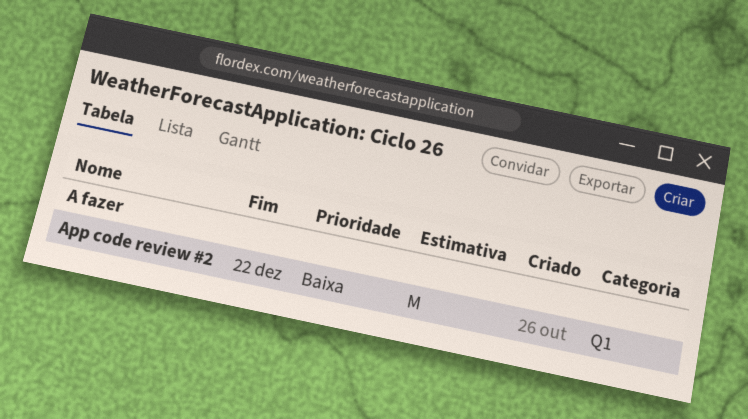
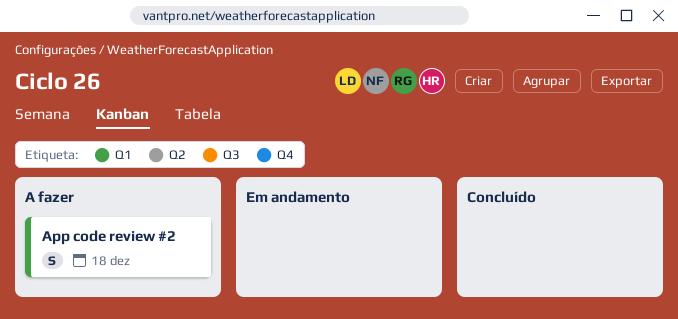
App code review #2, estimate: M -> S
App code review #2, due: Dec 22 -> Dec 18

